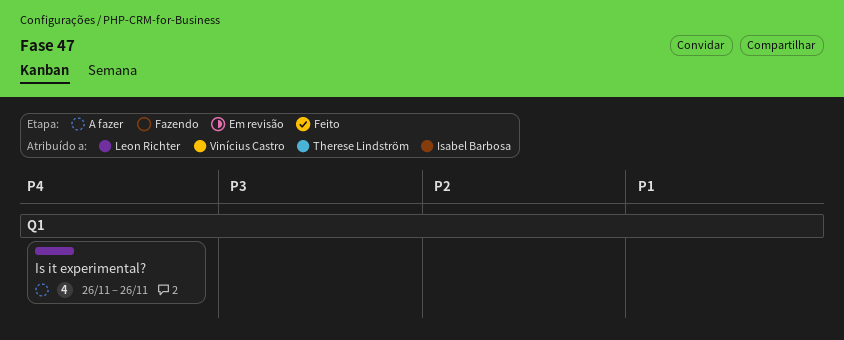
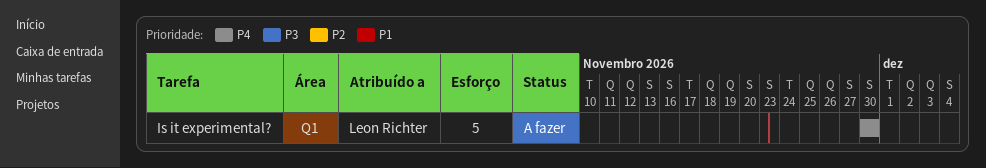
Is it experimental?, estimate: 4 -> 5
Is it experimental?, start: Nov 26 -> Nov 30
Is it experimental?, due: Nov 26 -> Nov 30

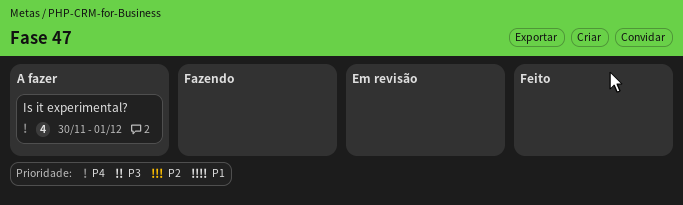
Is it experimental?, estimate: 5 -> 4
Is it experimental?, due: Nov 30 -> Dec 1

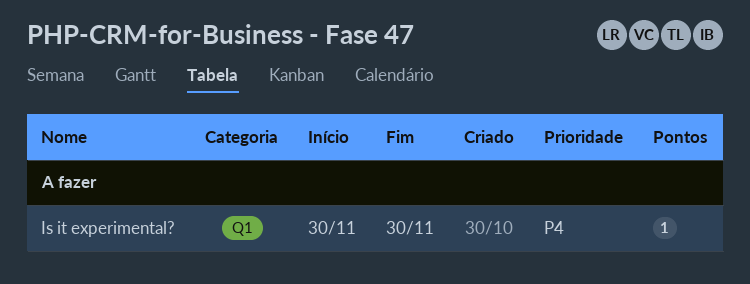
Is it experimental?, estimate: 4 -> 1
Is it experimental?, due: Dec 1 -> Nov 30

